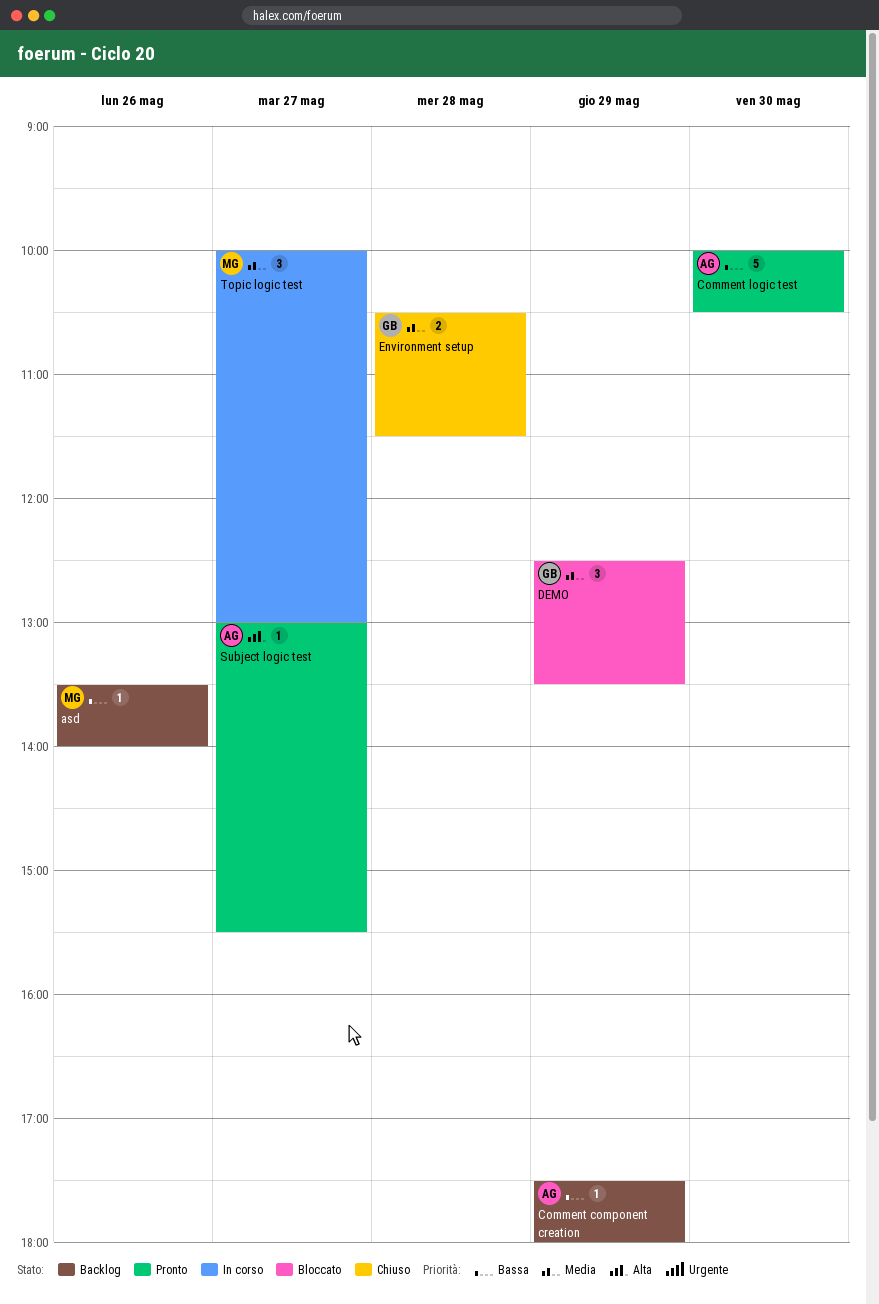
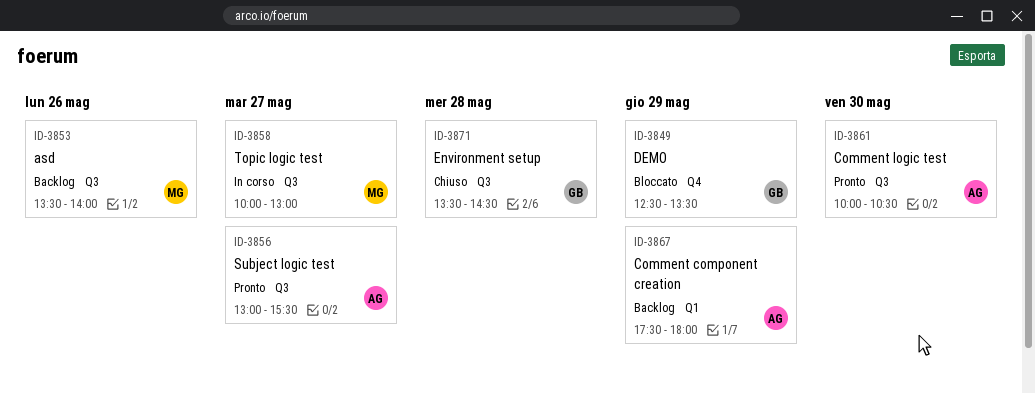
Environment setup, begins: 10:30 -> 13:30
Environment setup, ends: 11:30 -> 14:30

